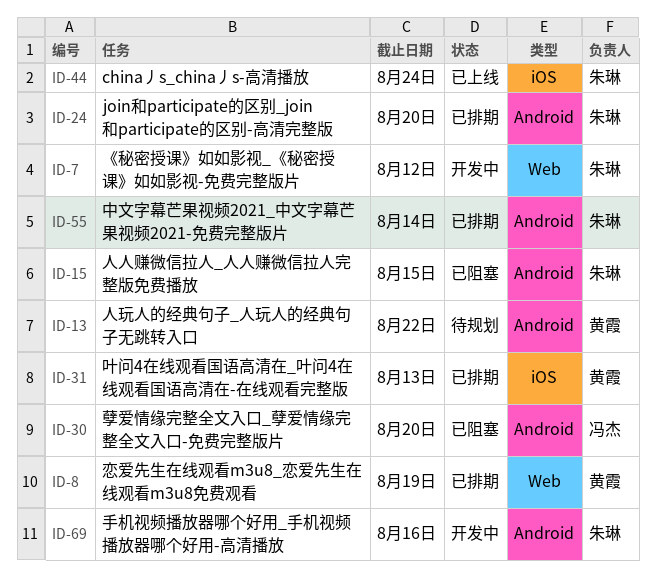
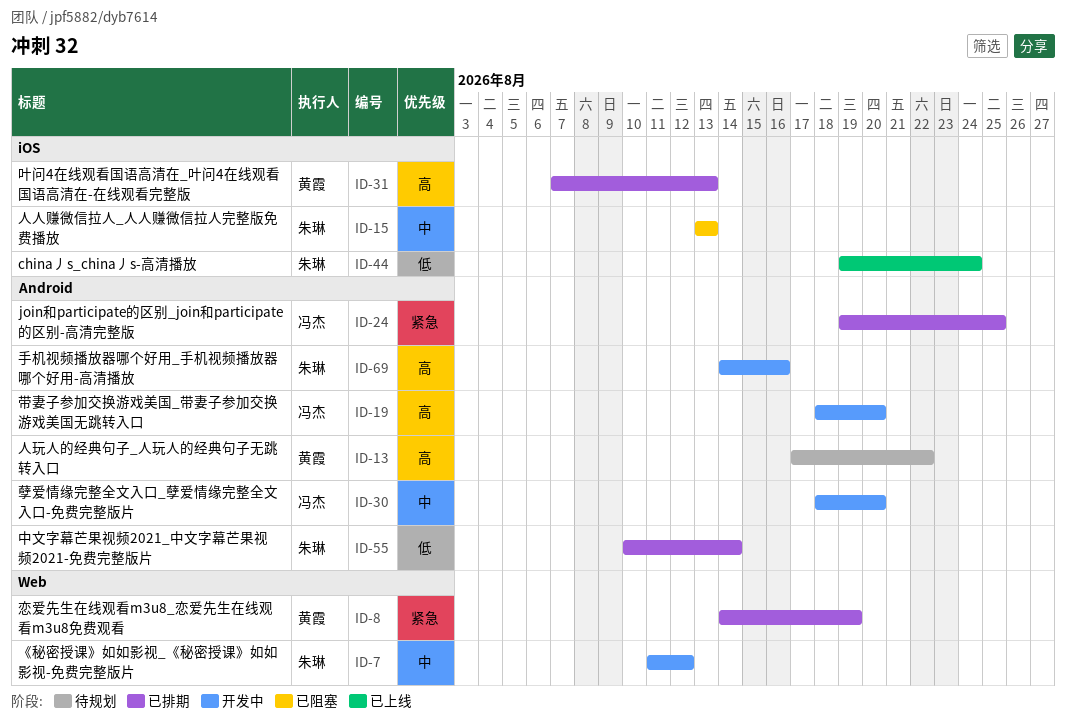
ID-15, label: Android -> iOS
ID-15, due: Aug 15 -> Aug 13
ID-19: none -> present
ID-24, owner: 朱琳 -> 冯杰
ID-24, due: Aug 20 -> Aug 25
ID-30, status: 已阻塞 -> 开发中

